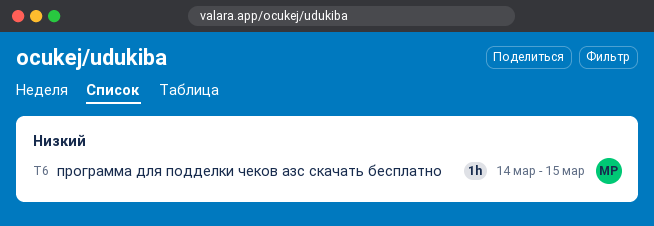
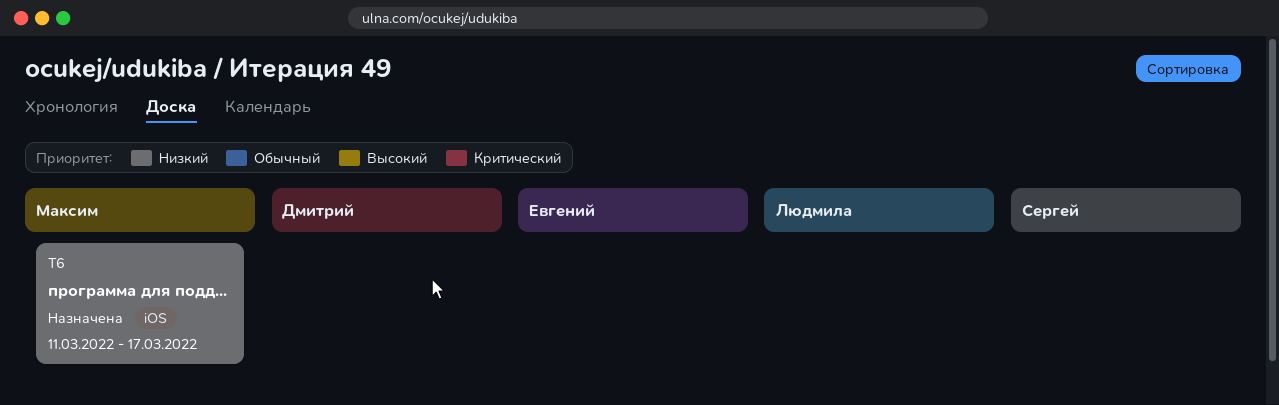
T6, start: Mar 14 -> Mar 11
T6, due: Mar 15 -> Mar 17

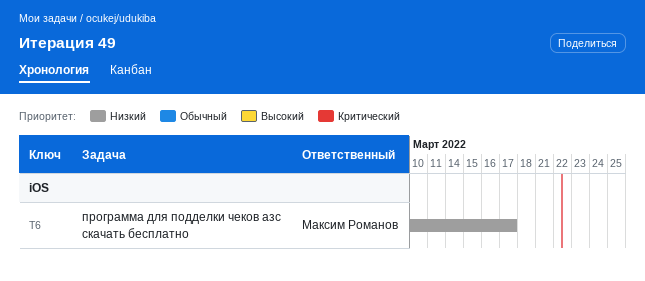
T6, start: Mar 11 -> Mar 10

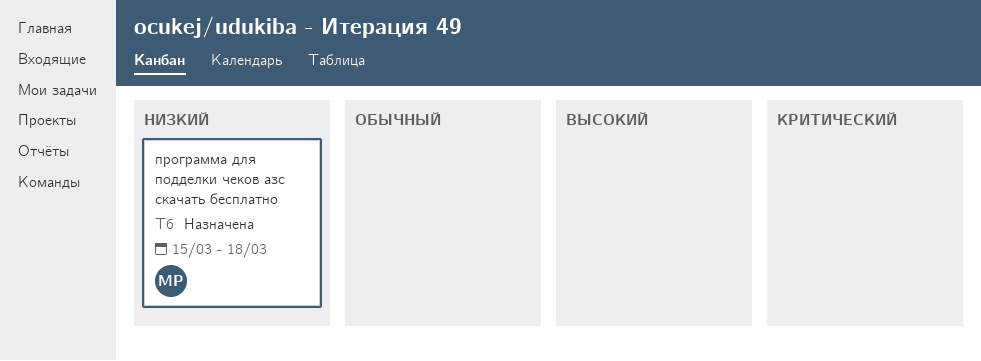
T6, start: Mar 10 -> Mar 15
T6, due: Mar 17 -> Mar 18

